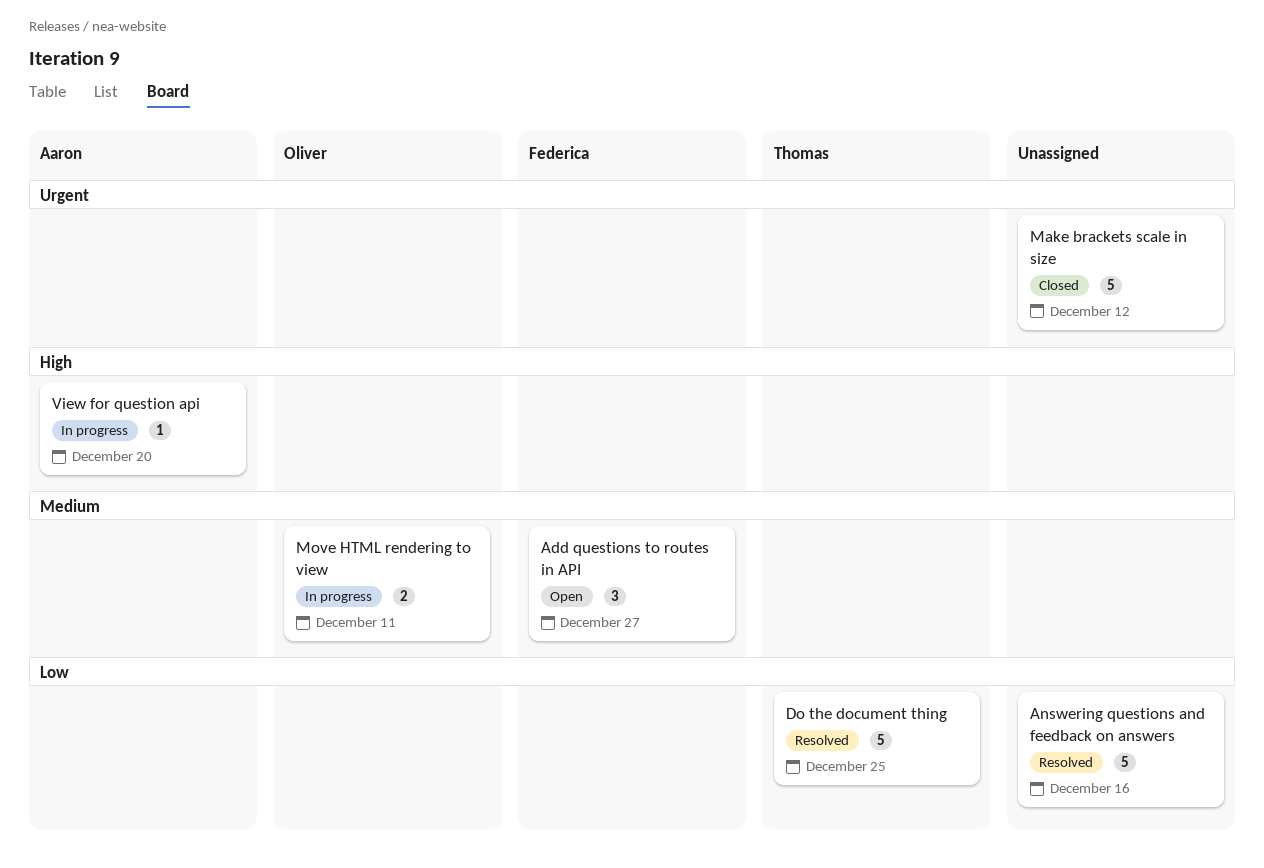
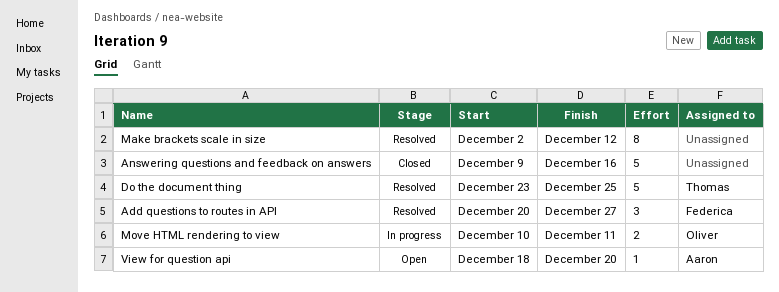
Add questions to routes in API, status: Open -> Resolved
Answering questions and feedback on answers, status: Resolved -> Closed
Make brackets scale in size, status: Closed -> Resolved
Make brackets scale in size, estimate: 5 -> 8
View for question api, status: In progress -> Open

